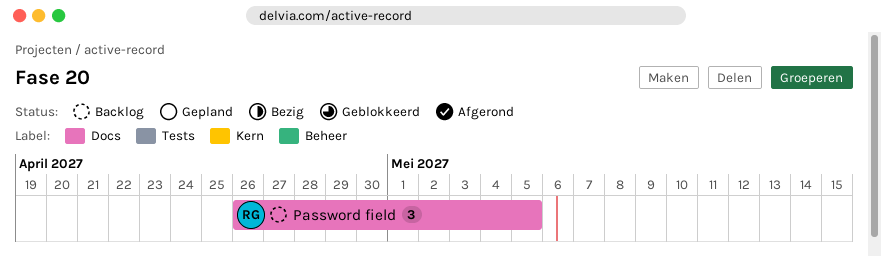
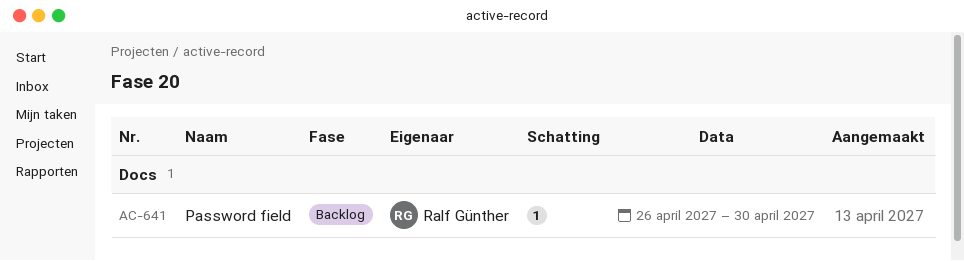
Password field, estimate: 3 -> 1
Password field, due: May 5 -> Apr 30

